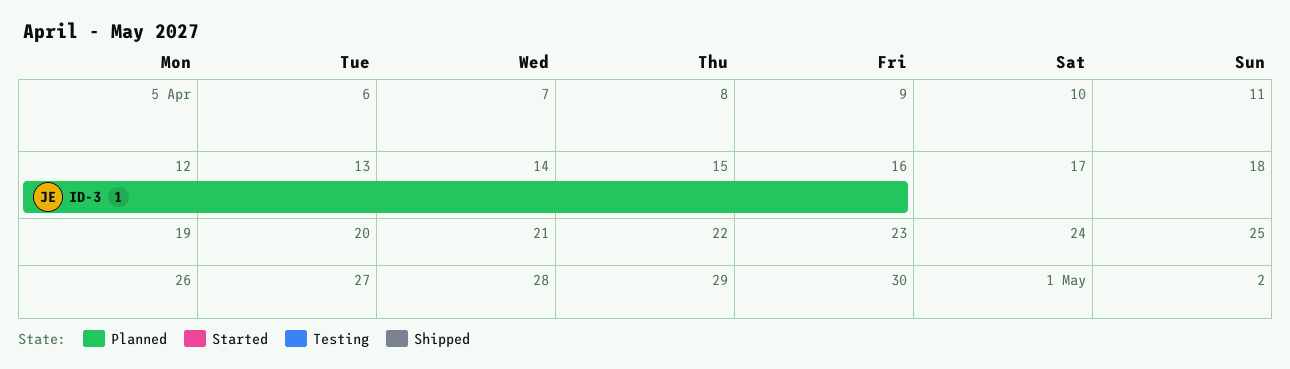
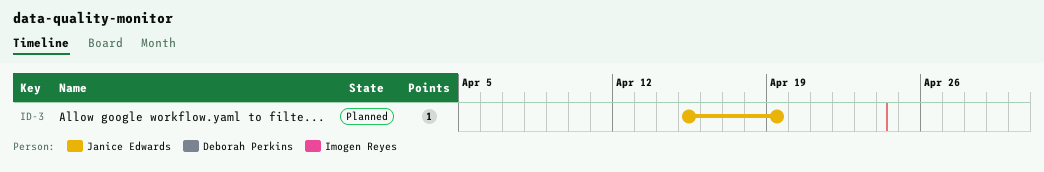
ID-3, start: Apr 12 -> Apr 15
ID-3, due: Apr 16 -> Apr 19

